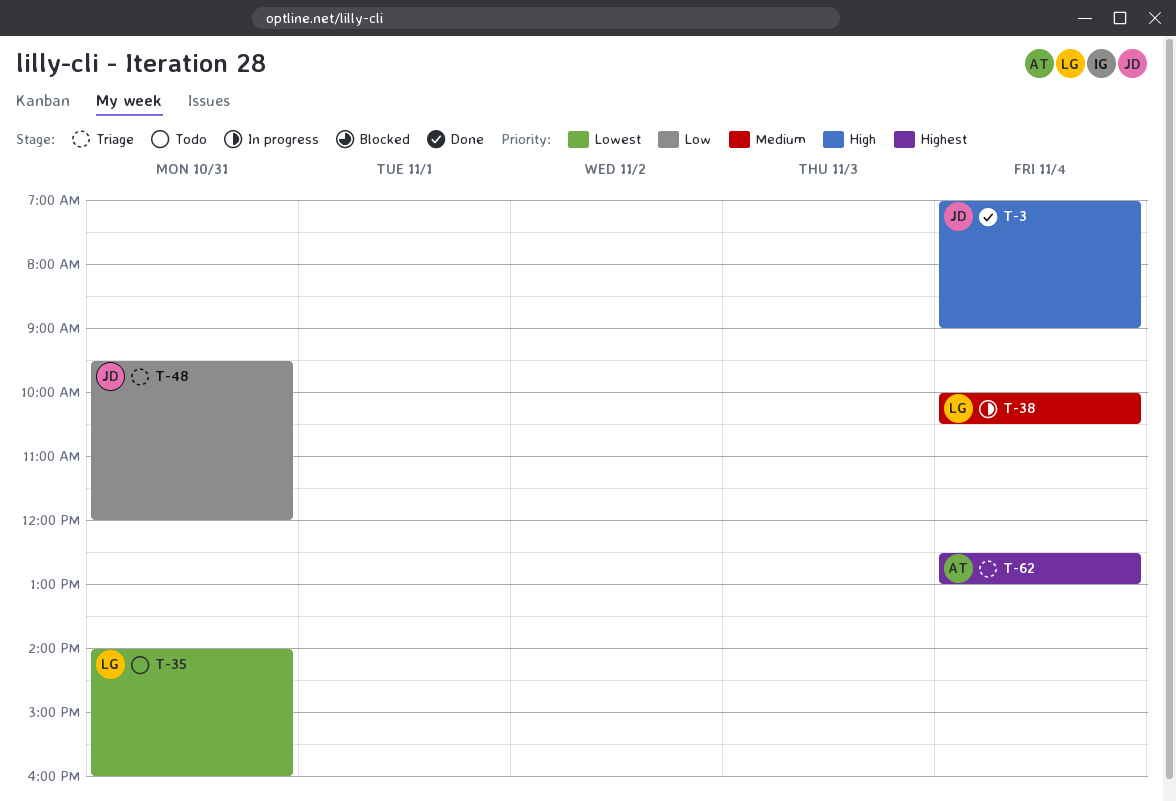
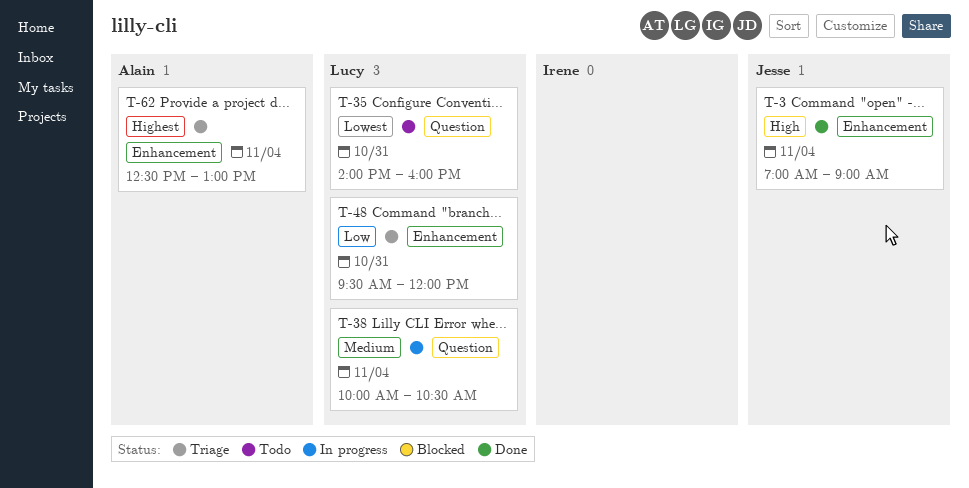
T-48, owner: Jesse -> Lucy

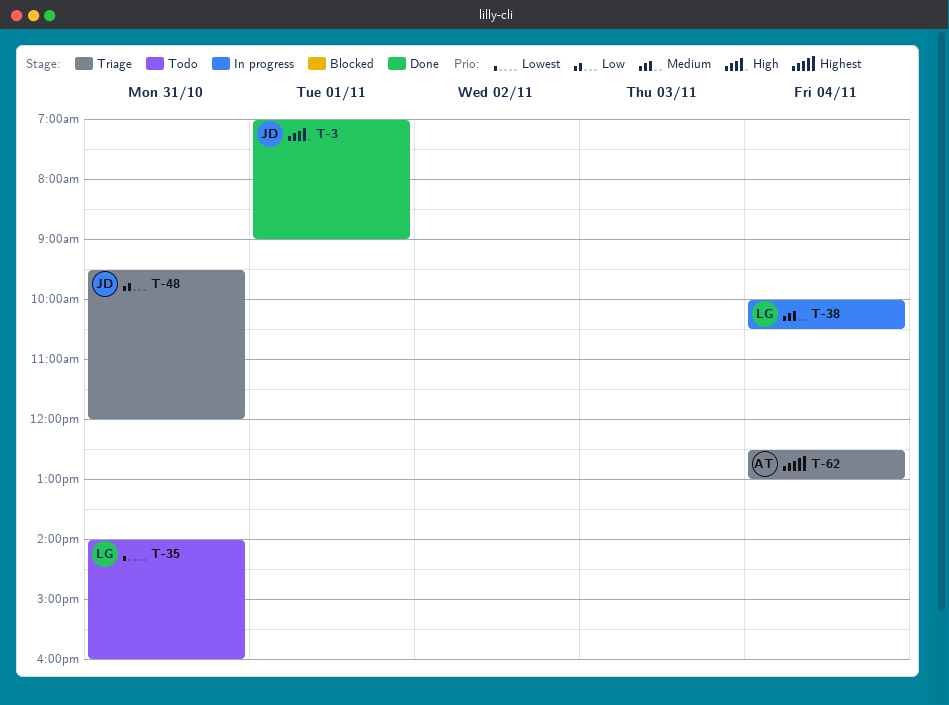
T-3, day: Nov 4 -> Nov 1
T-48, owner: Lucy -> Jesse

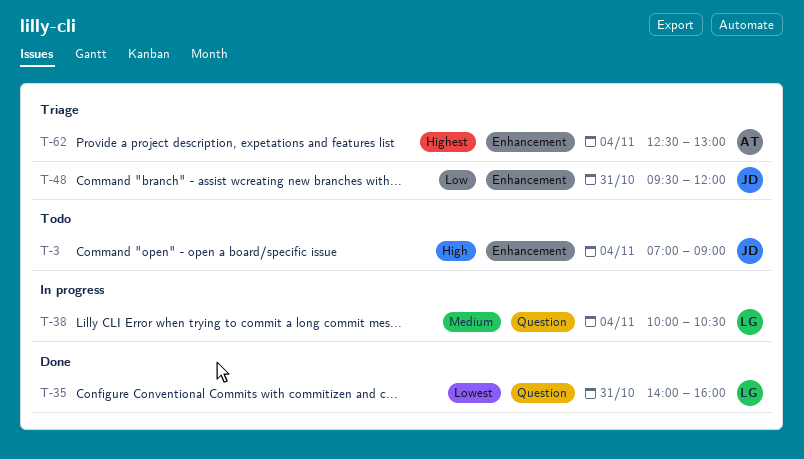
T-3, status: Done -> Todo
T-3, day: Nov 1 -> Nov 4
T-35, status: Todo -> Done

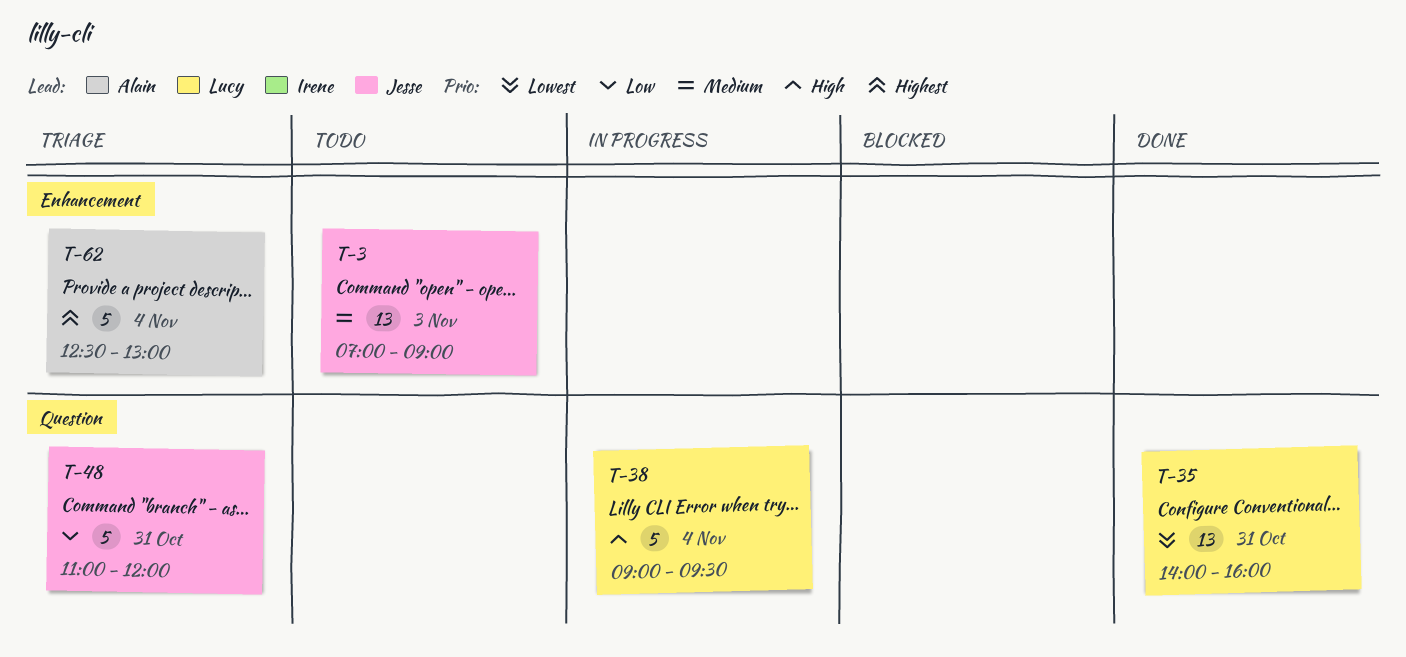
T-3, priority: High -> Medium
T-3, day: Nov 4 -> Nov 3
T-38, priority: Medium -> High
T-38, begins: 10:00 -> 09:00
T-38, ends: 10:30 -> 09:30
T-48, label: Enhancement -> Question
T-48, begins: 09:30 -> 11:00

